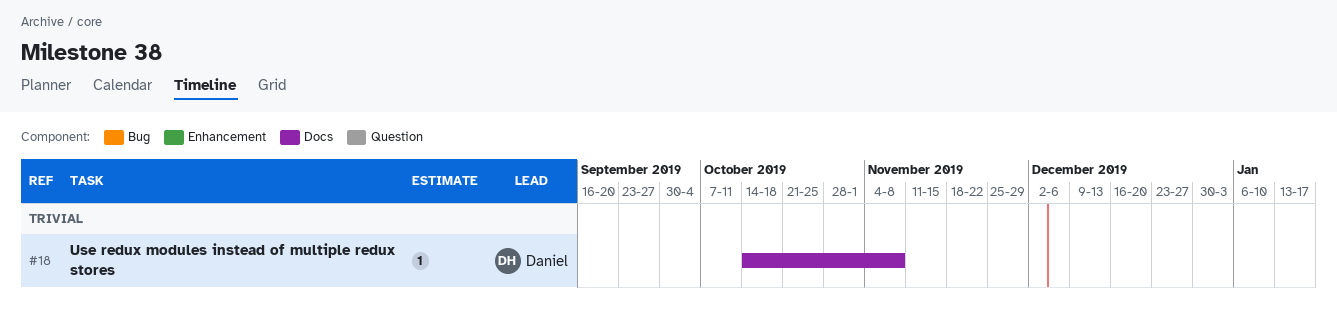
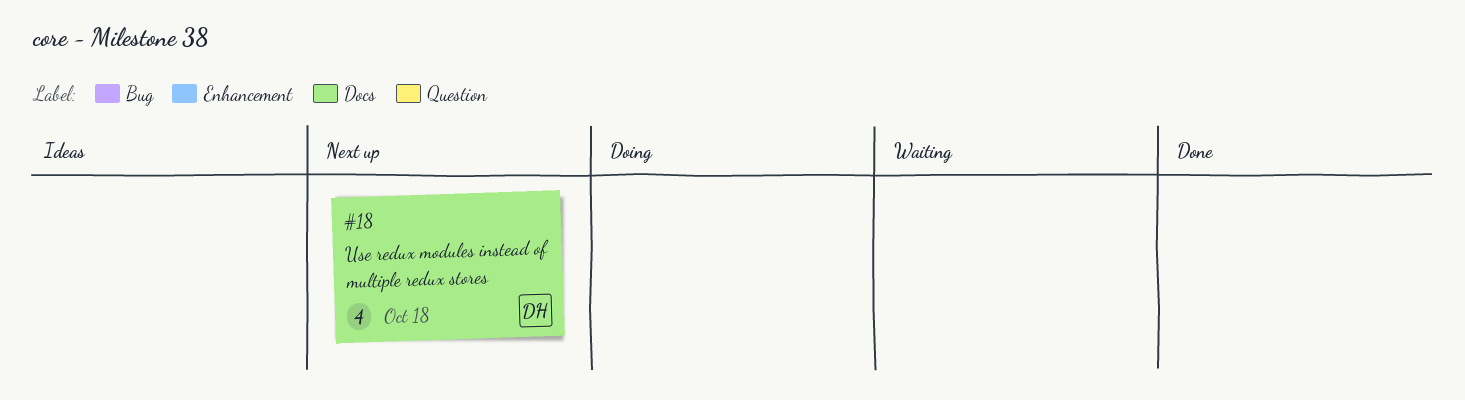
#18, estimate: 1 -> 4
#18, due: Nov 8 -> Oct 18

